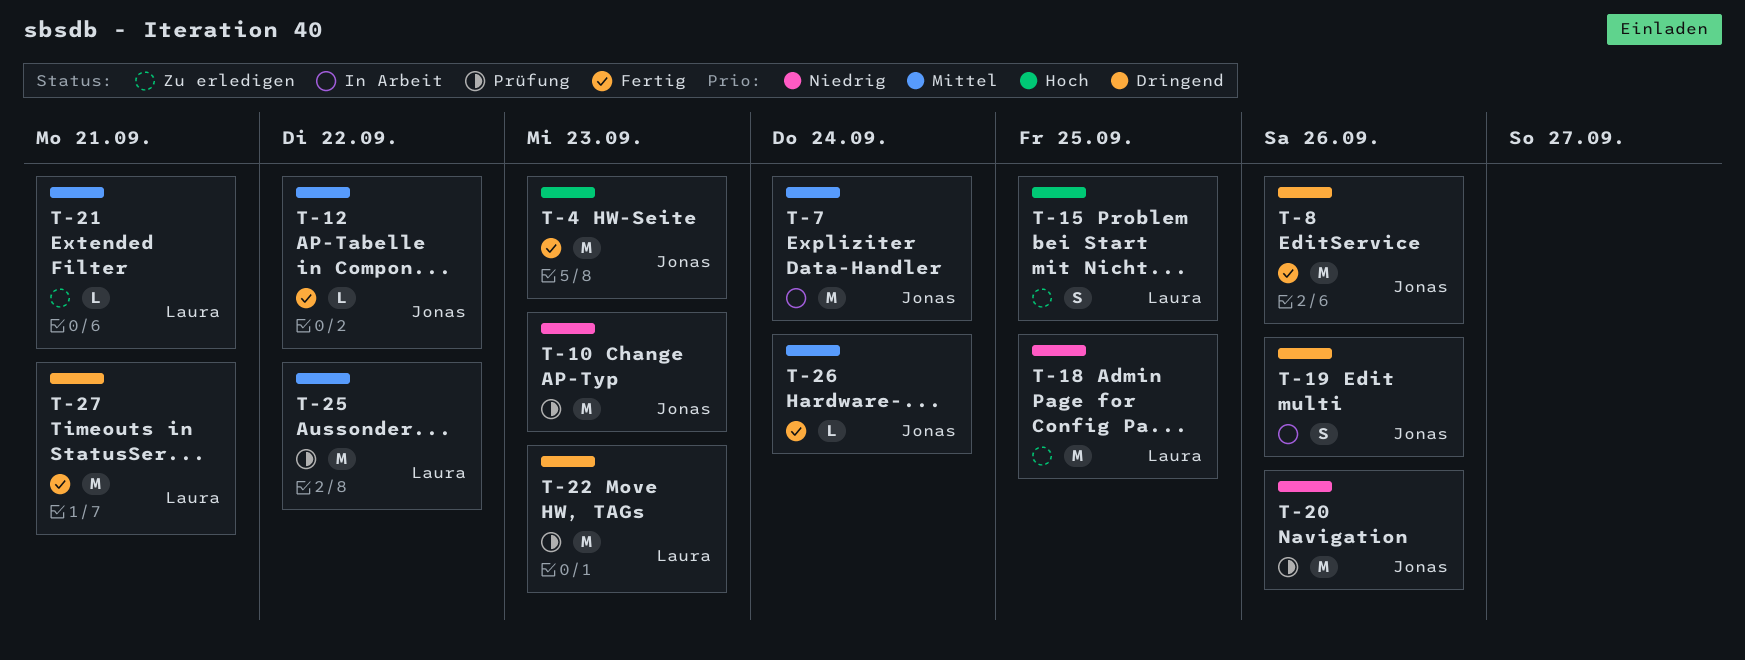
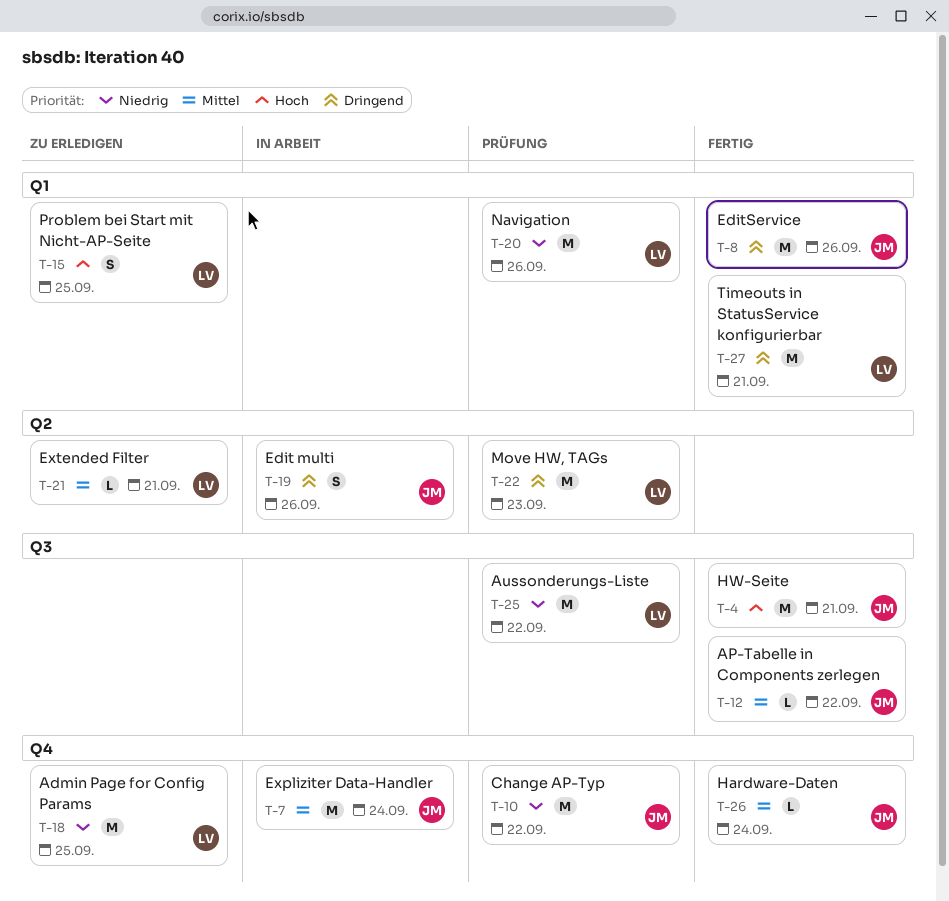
T-4, due: Sep 23 -> Sep 21
T-10, due: Sep 23 -> Sep 22
T-20, owner: Jonas -> Laura
T-25, priority: Mittel -> Niedrig

